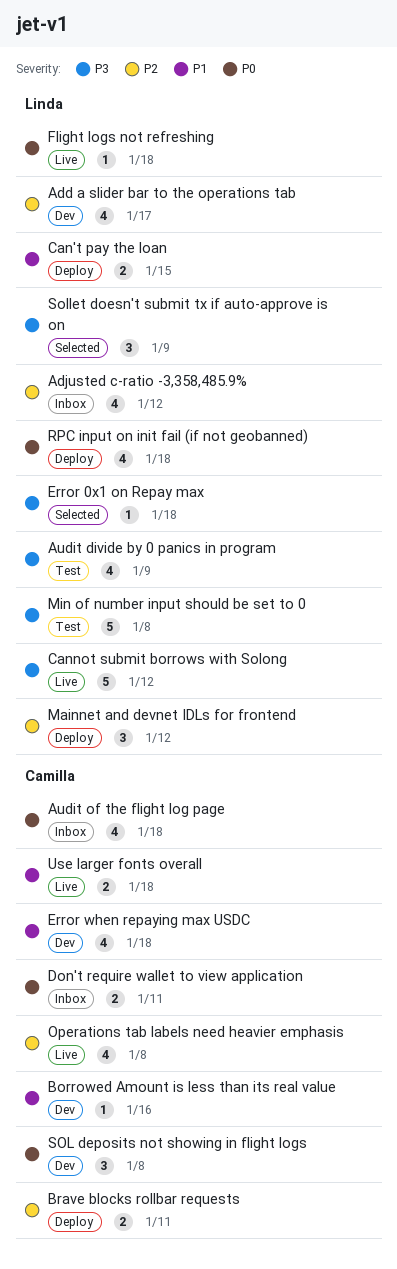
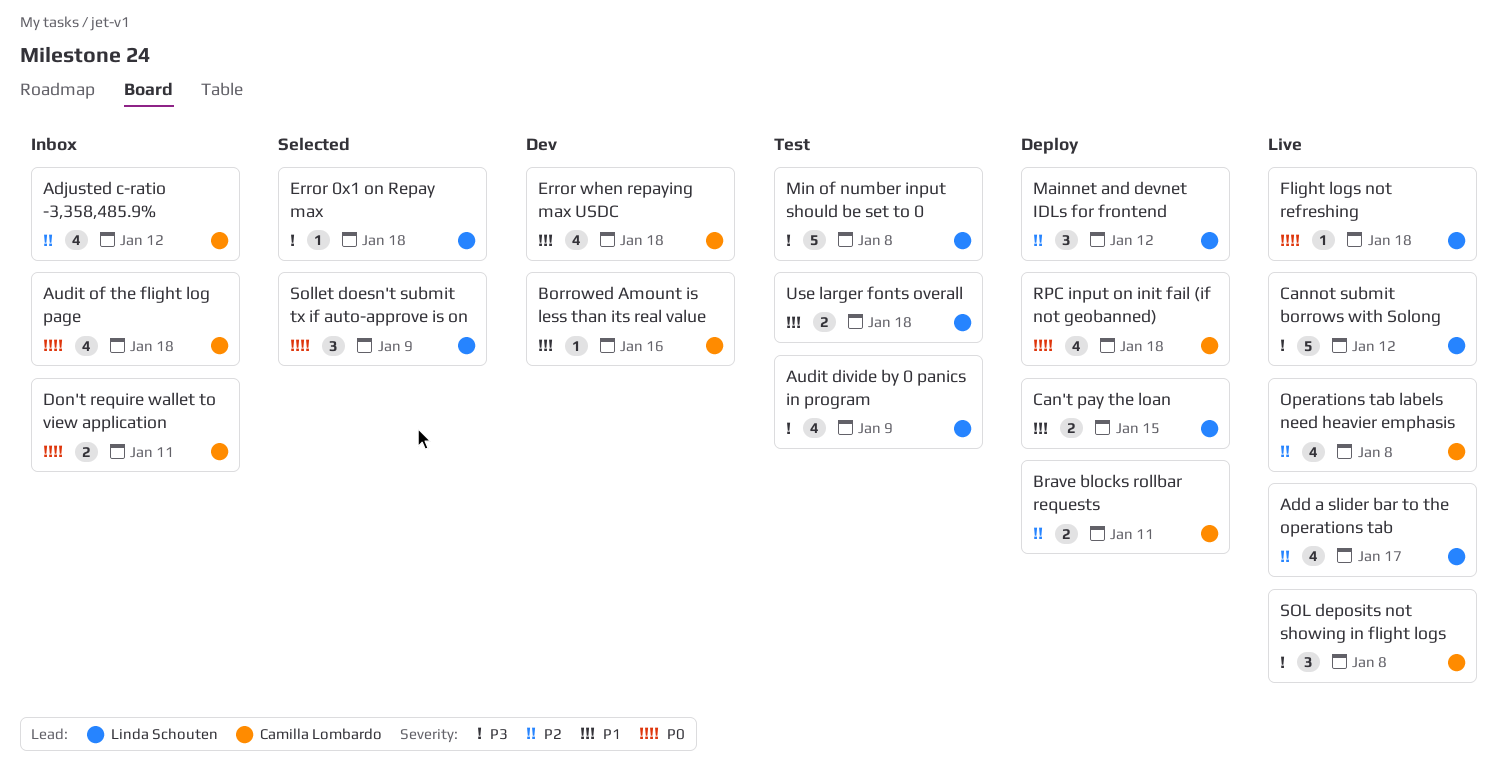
Add a slider bar to the operations tab, status: Dev -> Live
Adjusted c-ratio -3,358,485.9%, owner: Linda Schouten -> Camilla Lombardo
RPC input on init fail (if not geobanned), owner: Linda Schouten -> Camilla Lombardo
SOL deposits not showing in flight logs, status: Dev -> Live
SOL deposits not showing in flight logs, priority: P0 -> P3
Sollet doesn't submit tx if auto-approve is on, priority: P3 -> P0
Use larger fonts overall, status: Live -> Test
Use larger fonts overall, owner: Camilla Lombardo -> Linda Schouten

